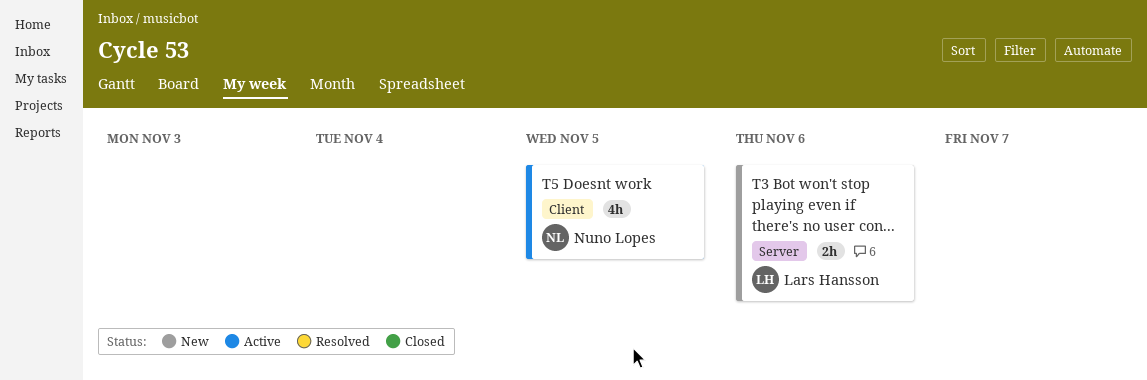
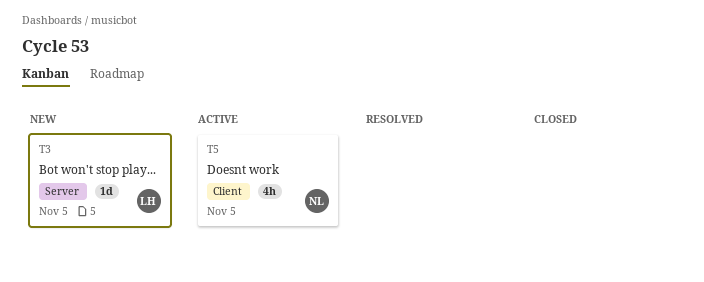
T3, estimate: 2h -> 1d
T3, due: Nov 6 -> Nov 5

